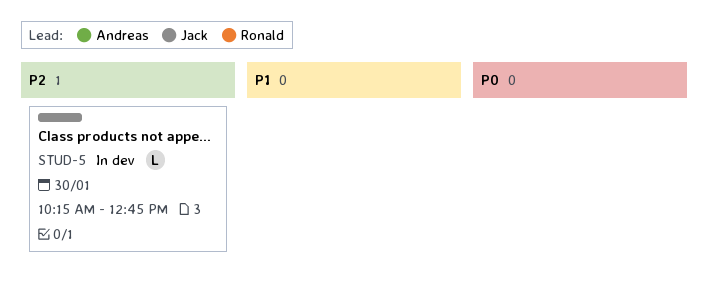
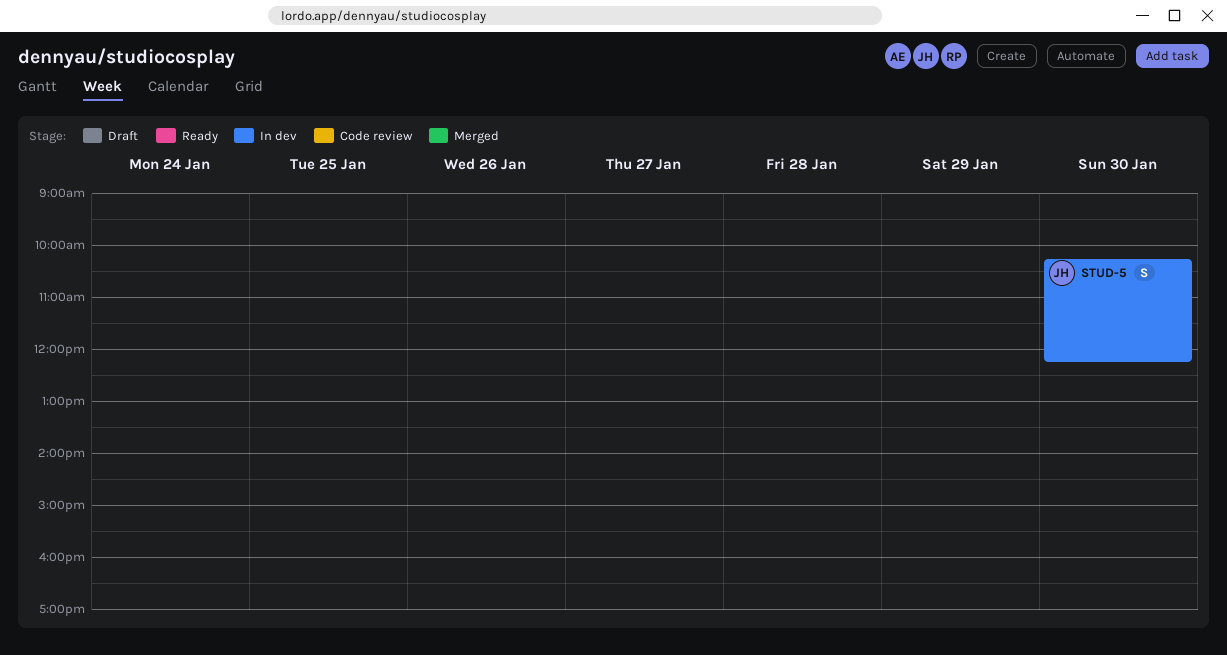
STUD-5, estimate: L -> S
STUD-5, ends: 12:45 -> 12:15

